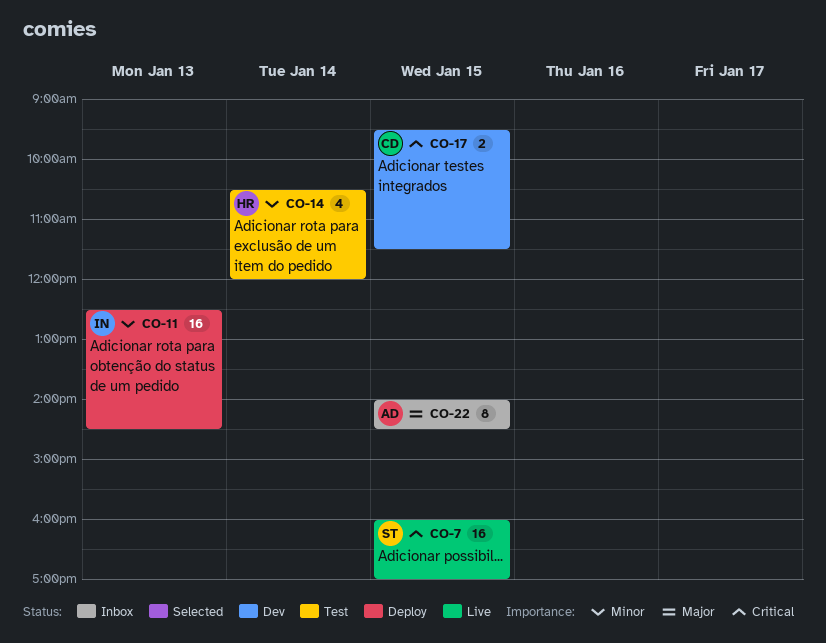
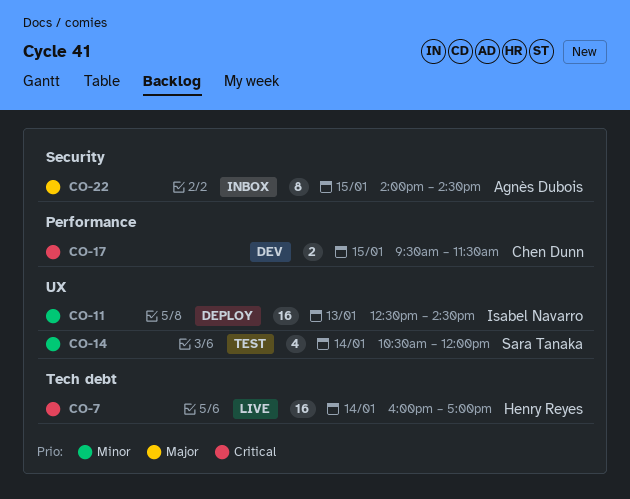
CO-7, owner: Sara Tanaka -> Henry Reyes
CO-7, day: Jan 15 -> Jan 14
CO-14, owner: Henry Reyes -> Sara Tanaka

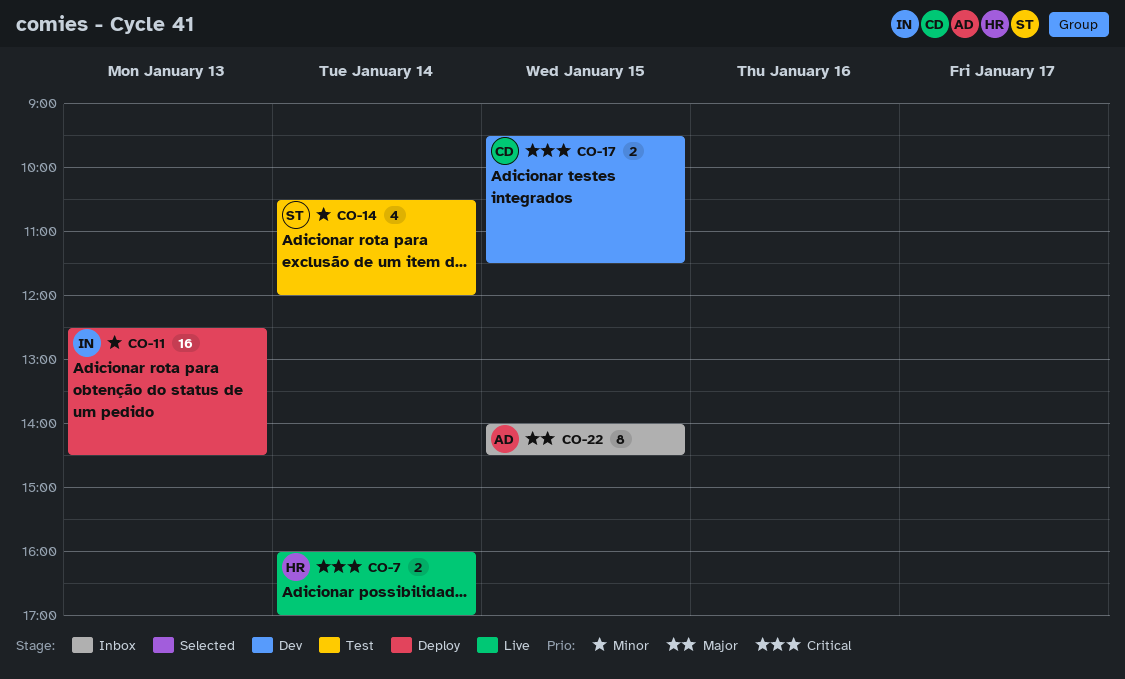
CO-7, estimate: 16 -> 2

